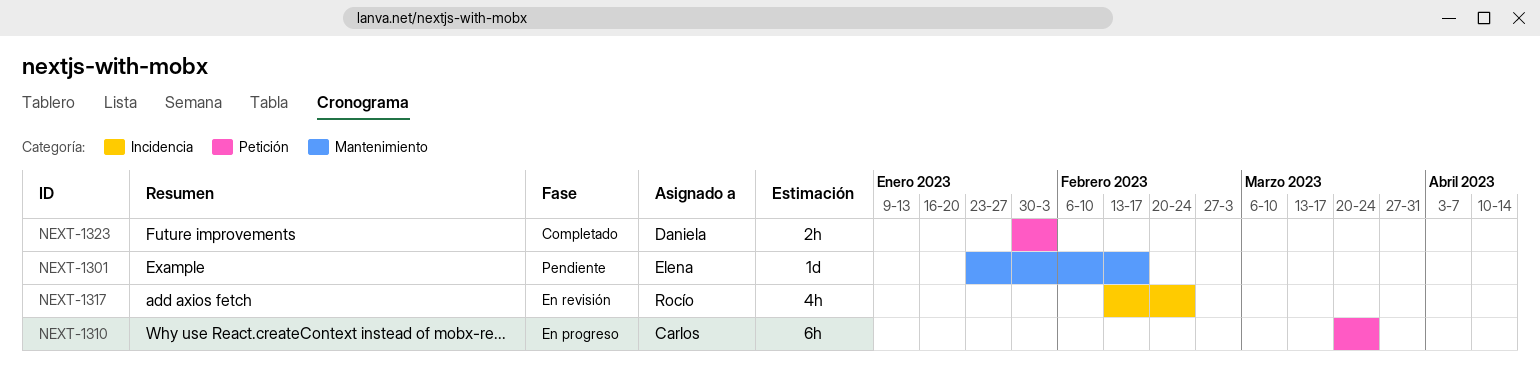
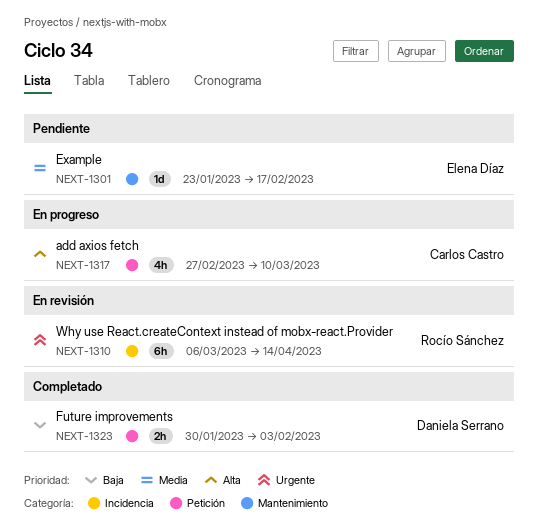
NEXT-1310, status: En progreso -> En revisión
NEXT-1310, owner: Carlos Castro -> Rocío Sánchez
NEXT-1310, label: Petición -> Incidencia
NEXT-1310, start: Mar 20 -> Mar 6
NEXT-1310, due: Mar 24 -> Apr 14
NEXT-1317, status: En revisión -> En progreso
NEXT-1317, owner: Rocío Sánchez -> Carlos Castro
NEXT-1317, label: Incidencia -> Petición
NEXT-1317, start: Feb 13 -> Feb 27
NEXT-1317, due: Feb 24 -> Mar 10

